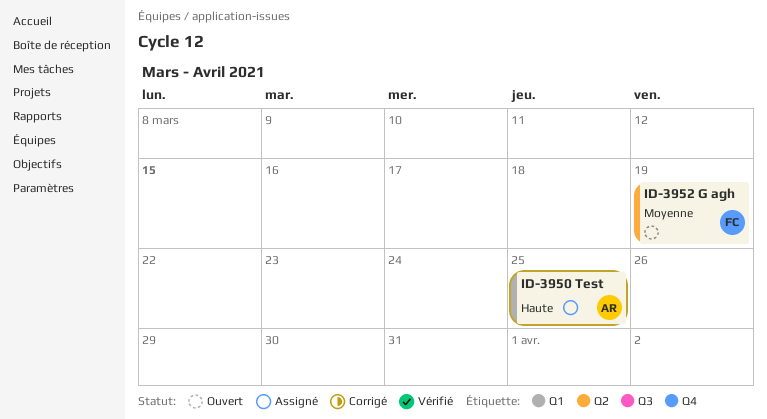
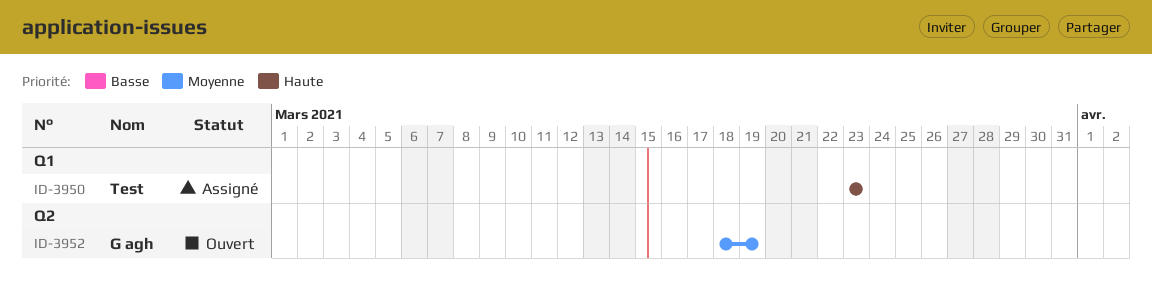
ID-3950, due: Mar 25 -> Mar 23

